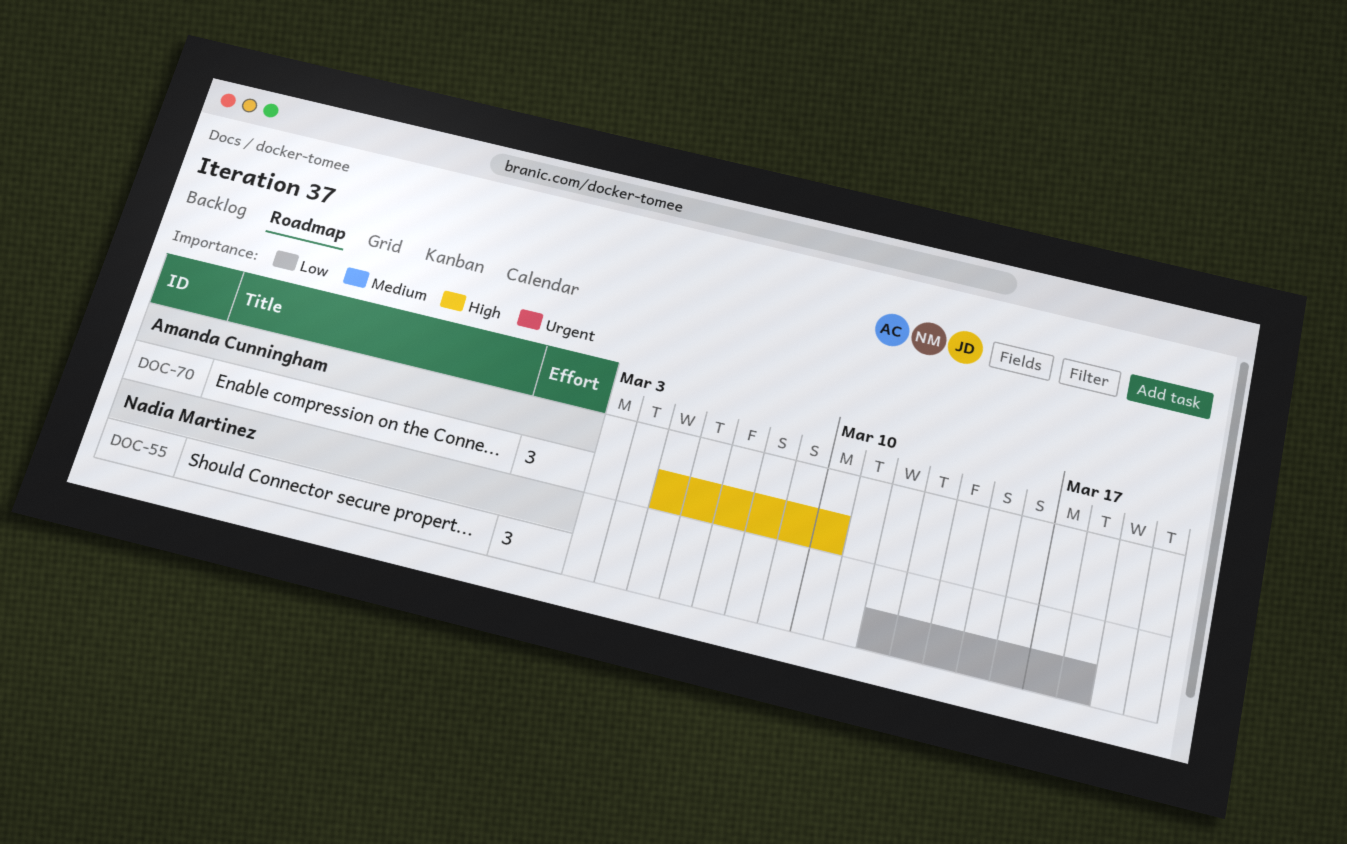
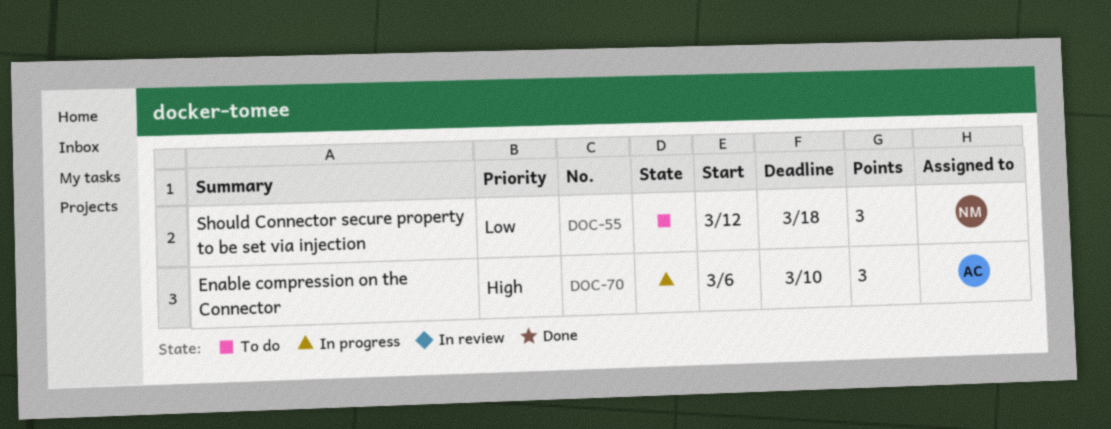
DOC-70, start: Mar 5 -> Mar 6

